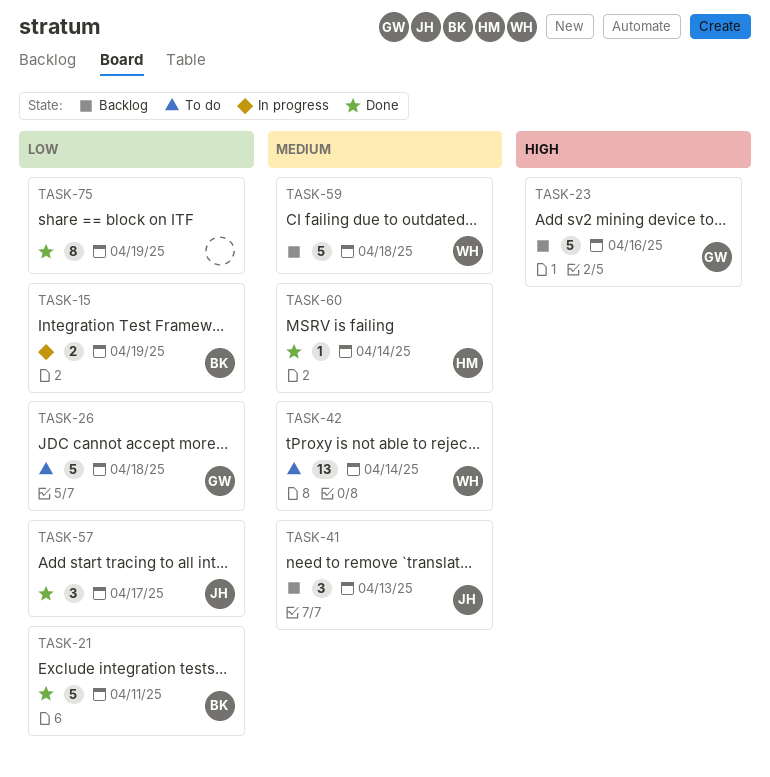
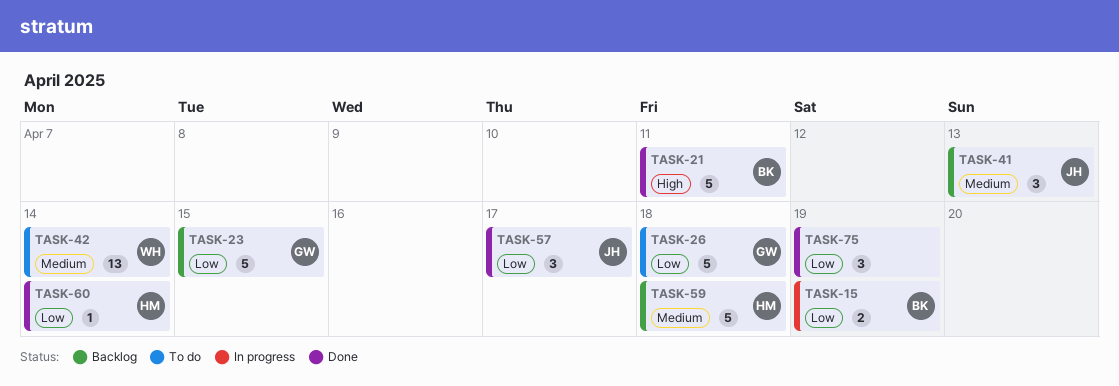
TASK-21, priority: Low -> High
TASK-23, priority: High -> Low
TASK-23, due: Apr 16 -> Apr 15
TASK-59, owner: WH -> HM
TASK-60, priority: Medium -> Low
TASK-75, estimate: 8 -> 3

